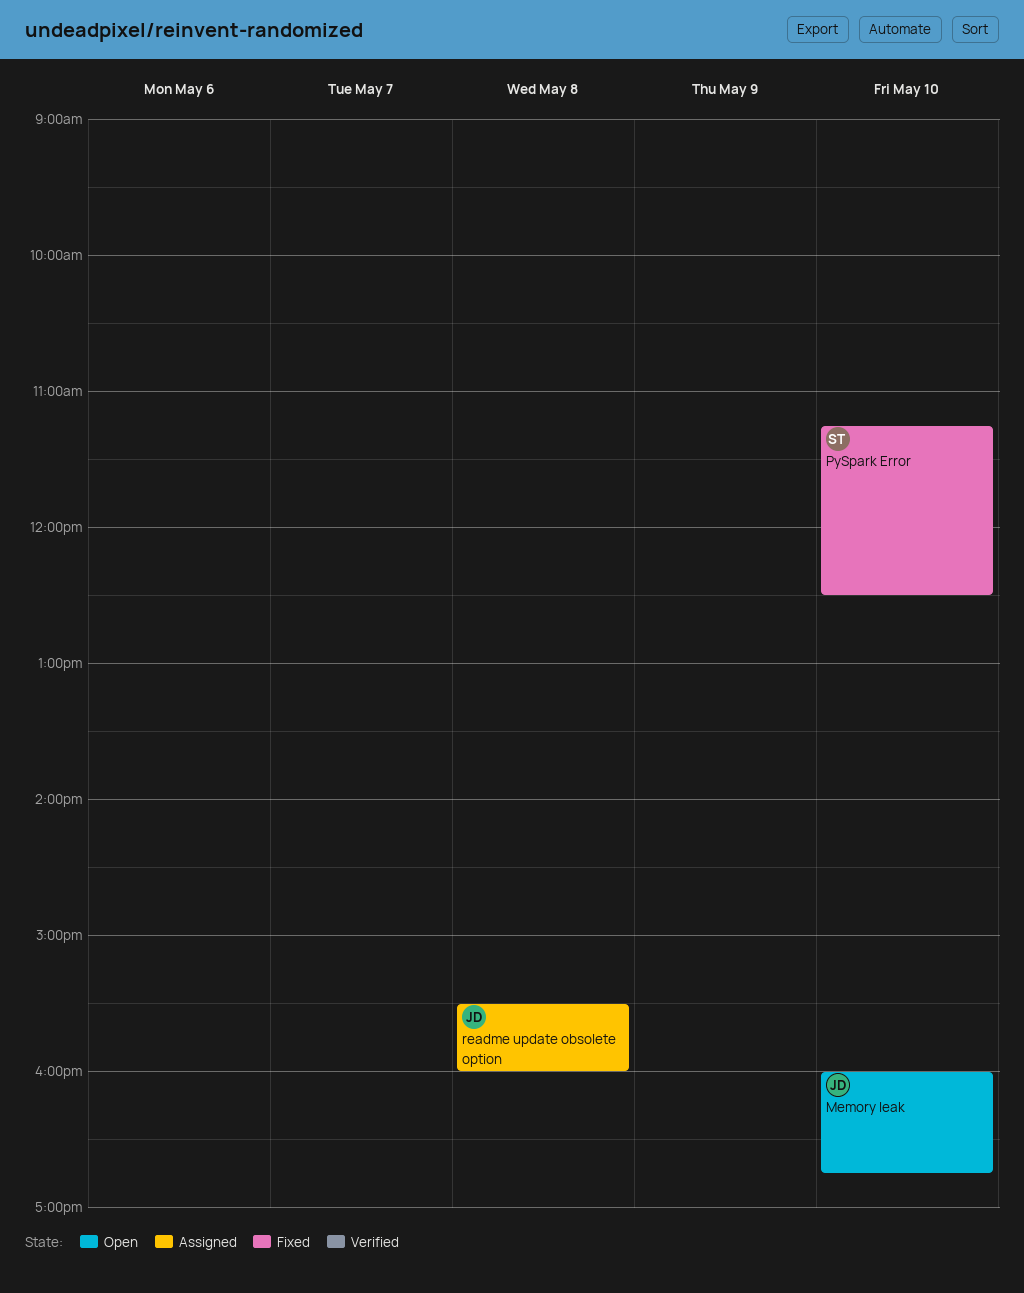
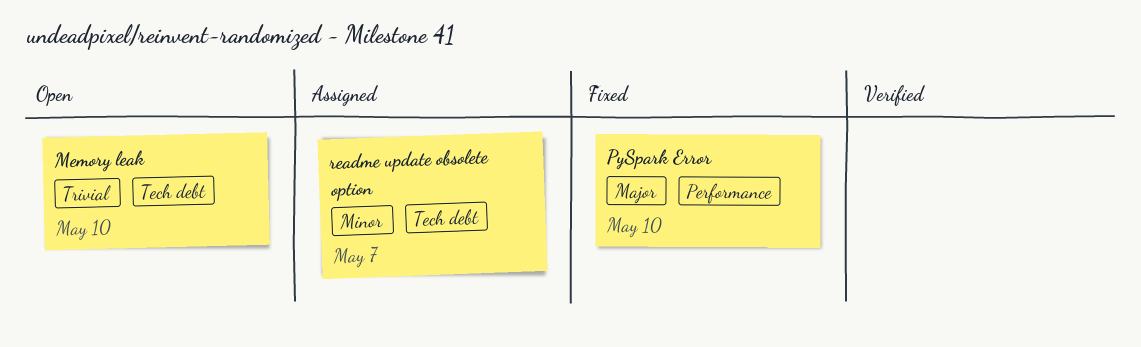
readme update obsolete option, day: May 8 -> May 7

